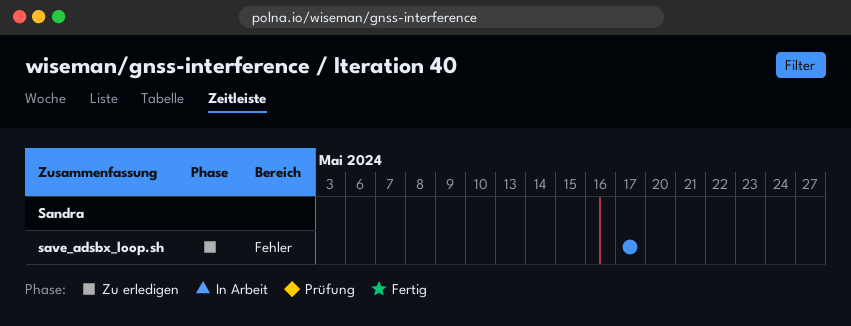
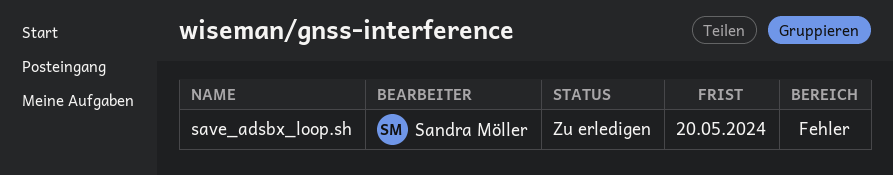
save_adsbx_loop.sh, due: May 17 -> May 20

